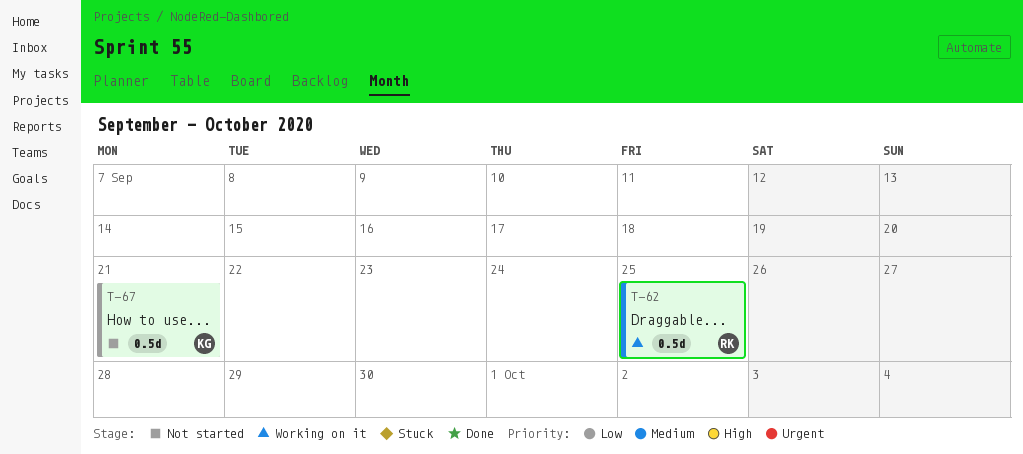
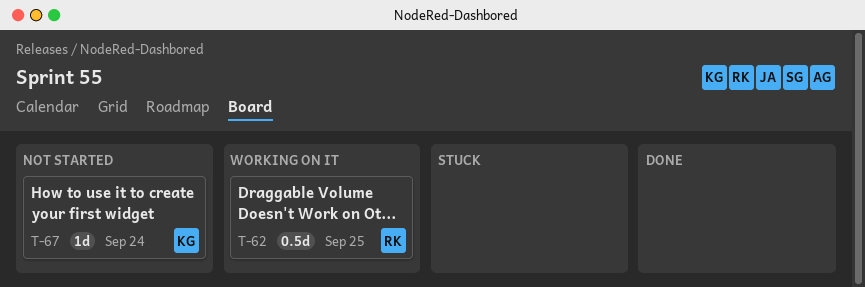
T-67, estimate: 0.5d -> 1d
T-67, due: Sep 21 -> Sep 24

